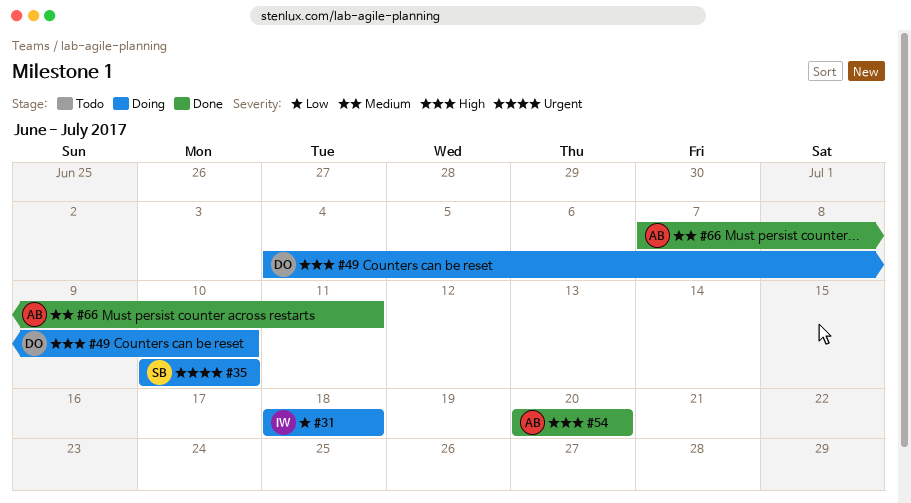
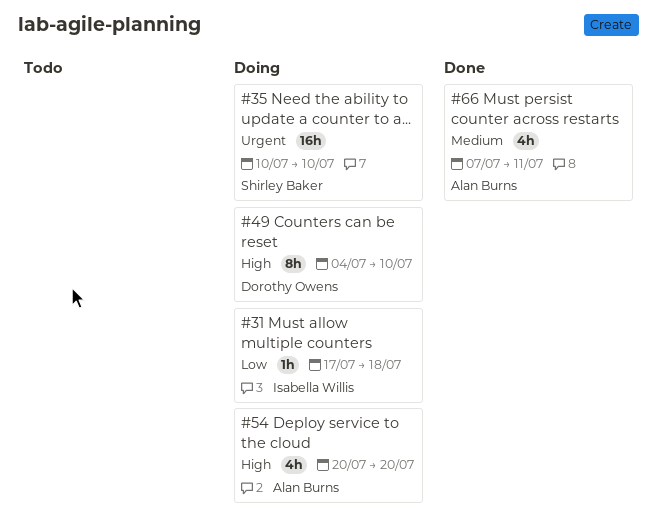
#31, start: Jul 18 -> Jul 17
#54, status: Done -> Doing

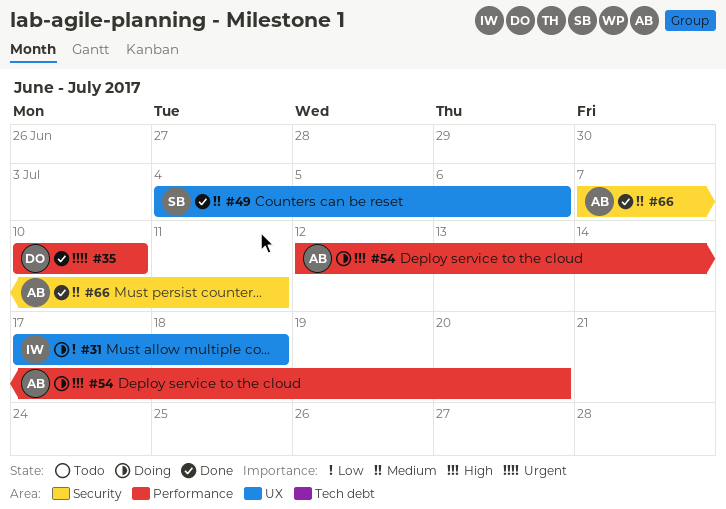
#35, status: Doing -> Done
#35, owner: Shirley Baker -> Dorothy Owens
#49, status: Doing -> Done
#49, owner: Dorothy Owens -> Shirley Baker
#49, priority: High -> Medium
#49, due: Jul 10 -> Jul 6
#54, start: Jul 20 -> Jul 12

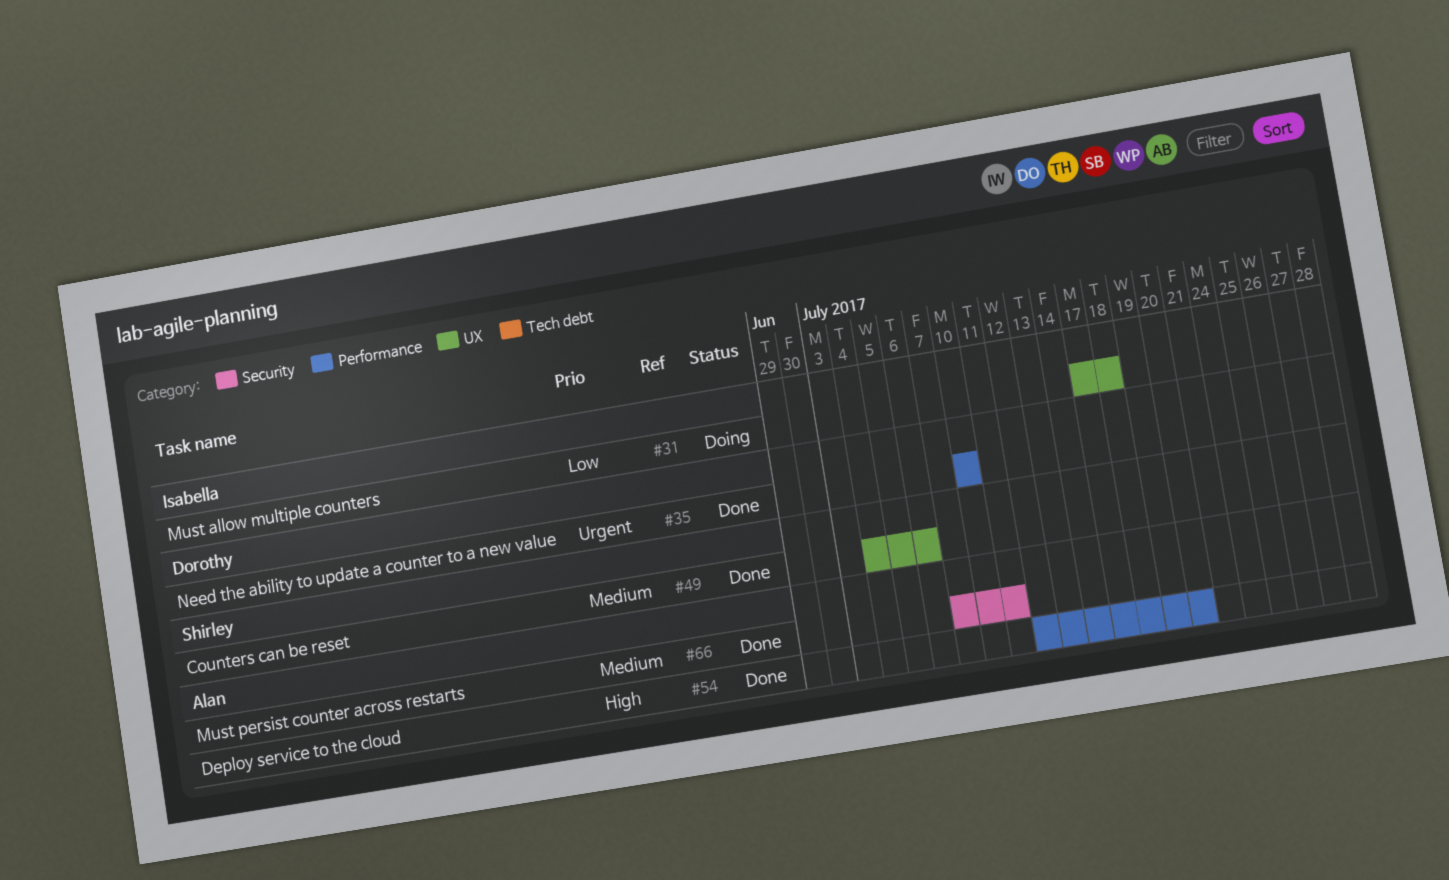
#54, status: Doing -> Done

